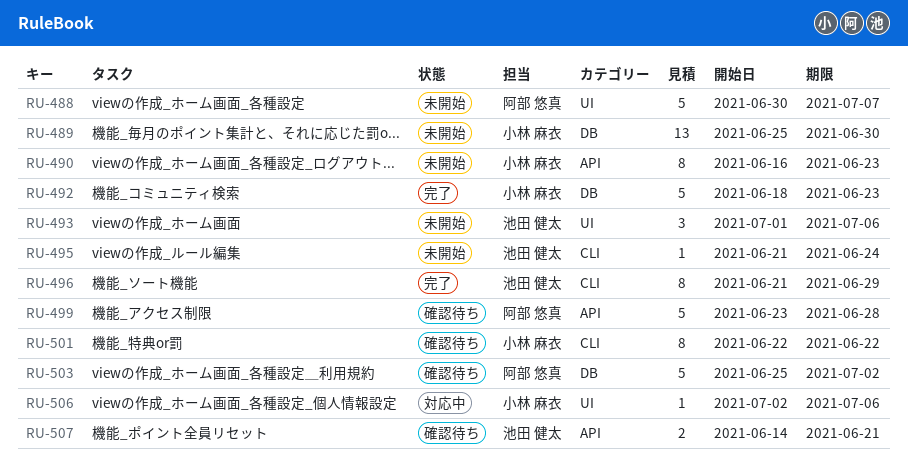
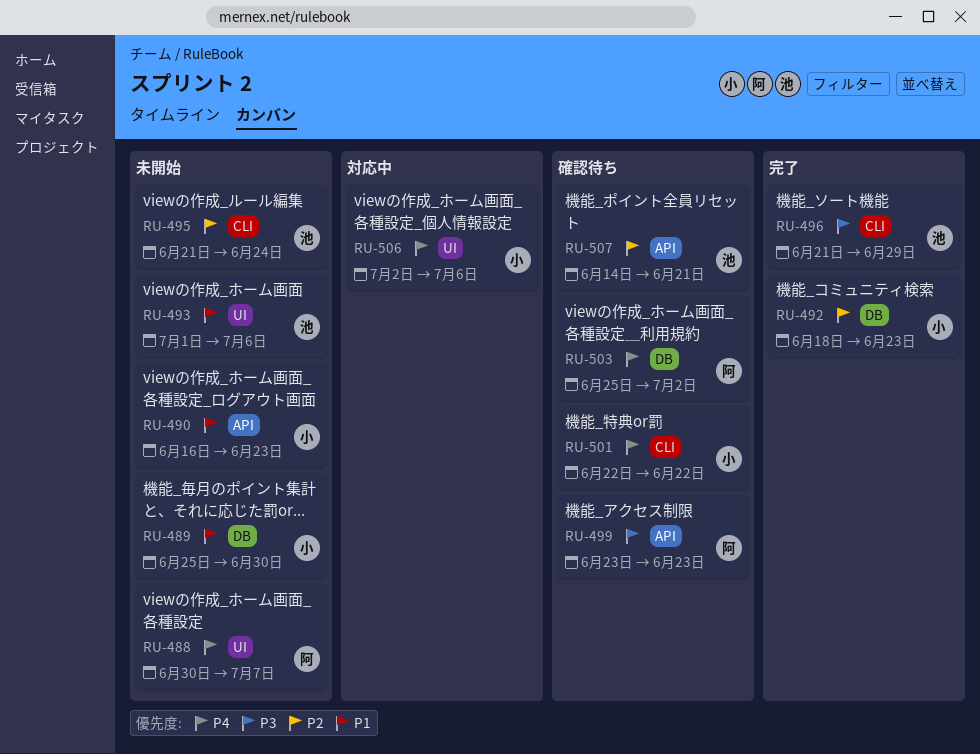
RU-499, due: Jun 28 -> Jun 23

